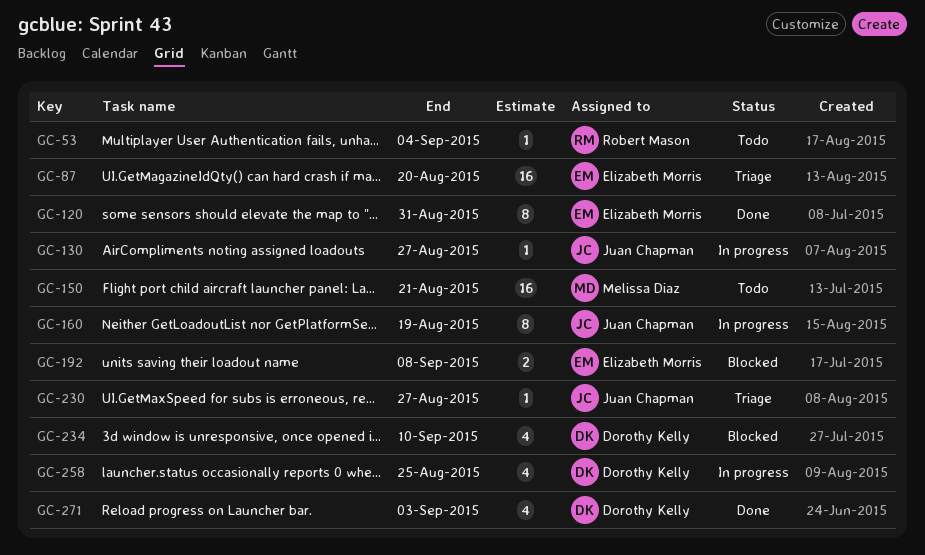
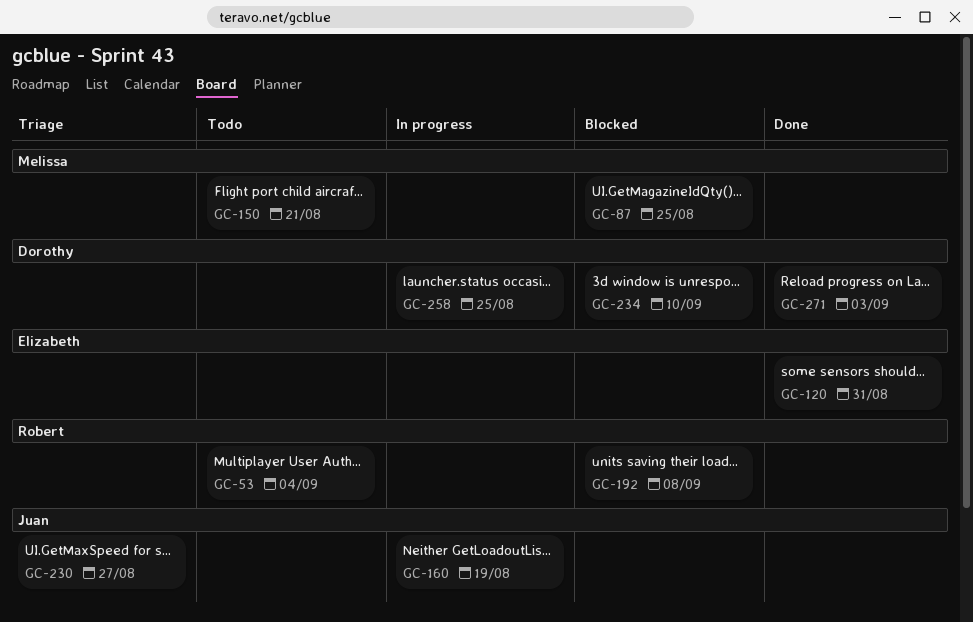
GC-87, status: Triage -> Blocked
GC-87, owner: Elizabeth Morris -> Melissa Diaz
GC-87, due: Aug 20 -> Aug 25
GC-130: present -> none
GC-192, owner: Elizabeth Morris -> Robert Mason

